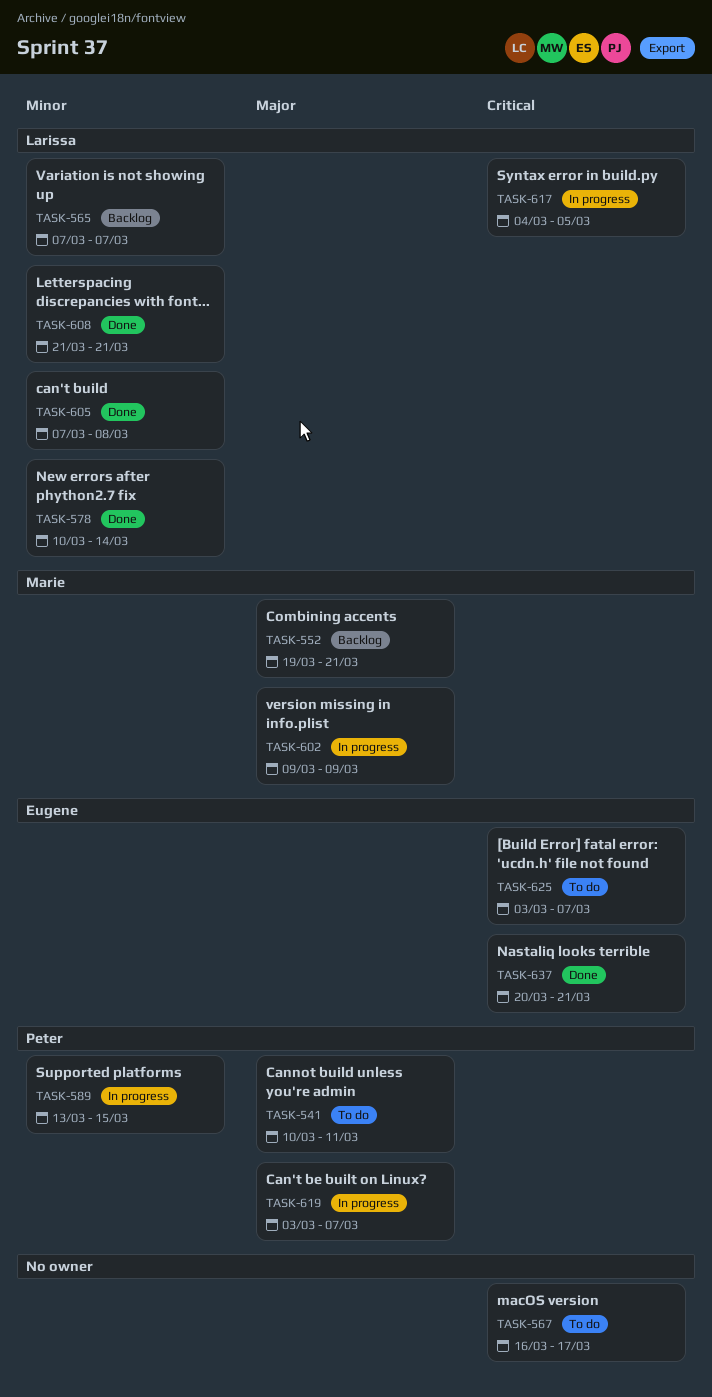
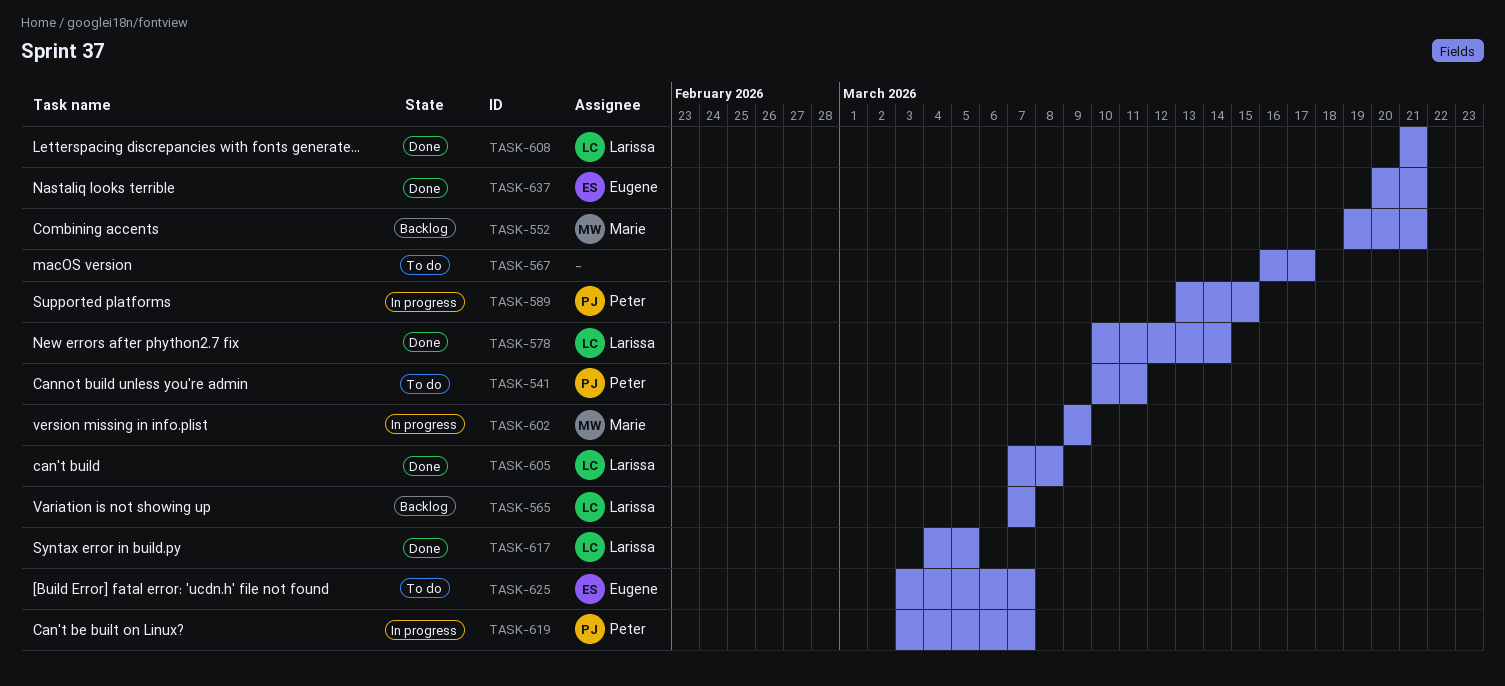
TASK-617, status: In progress -> Done

